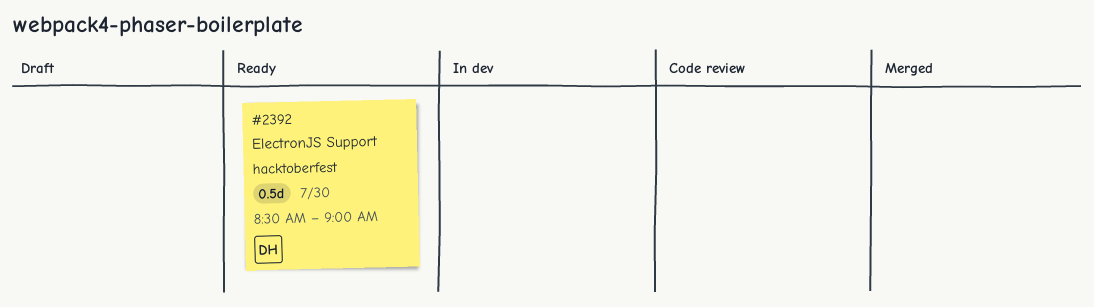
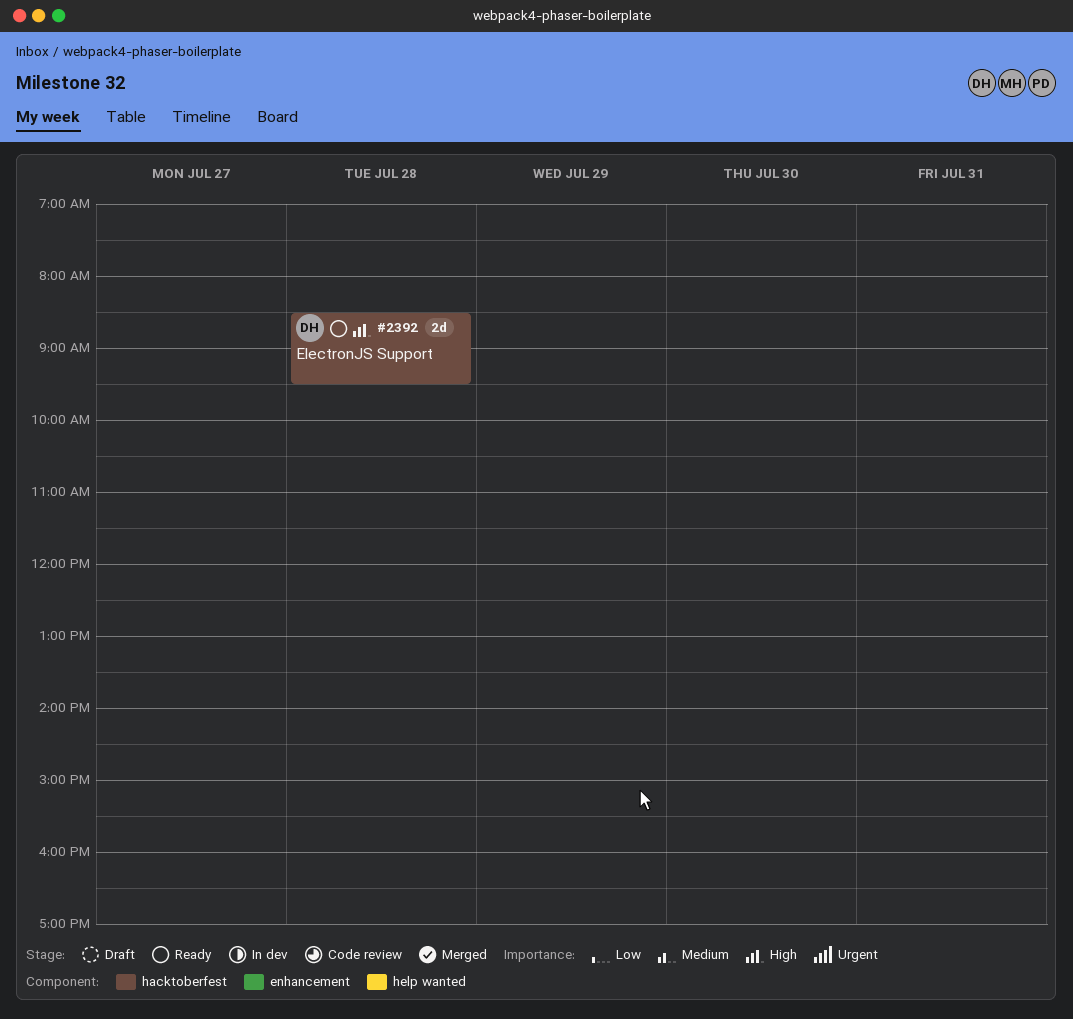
#2392, estimate: 0.5d -> 2d
#2392, day: Jul 30 -> Jul 28
#2392, ends: 09:00 -> 09:30

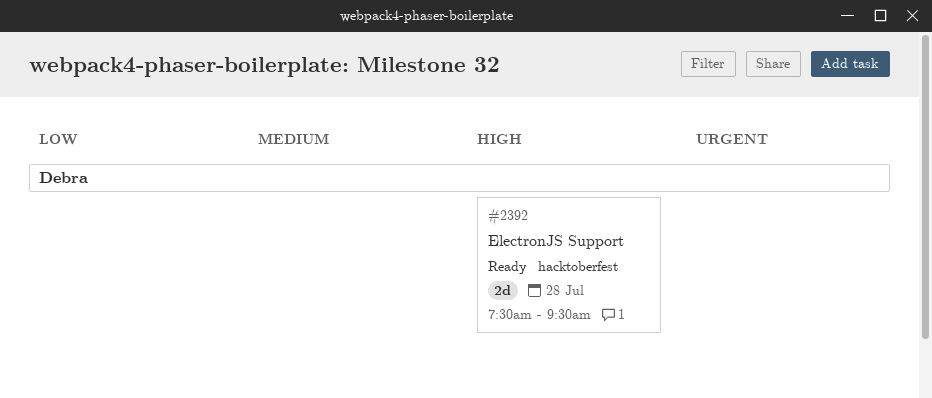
#2392, begins: 08:30 -> 07:30

